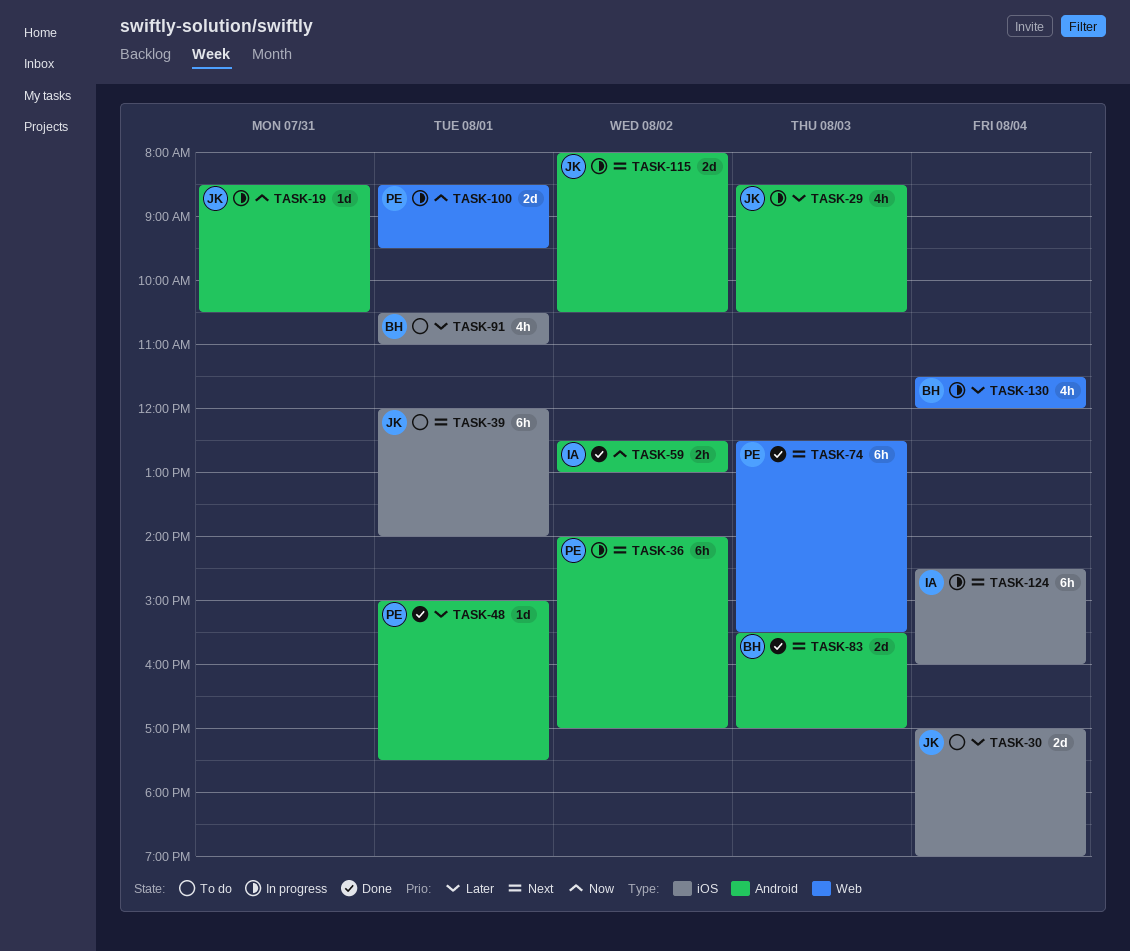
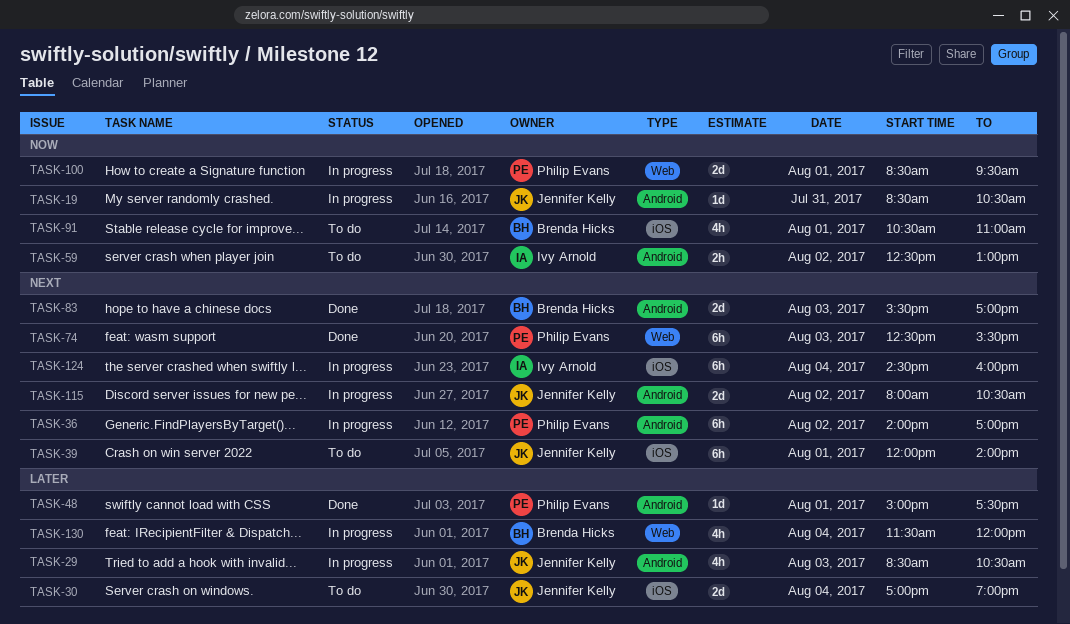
TASK-59, status: Done -> To do
TASK-91, priority: Later -> Now

